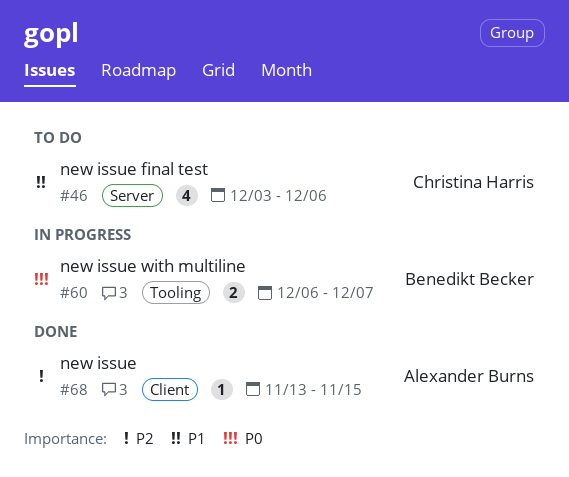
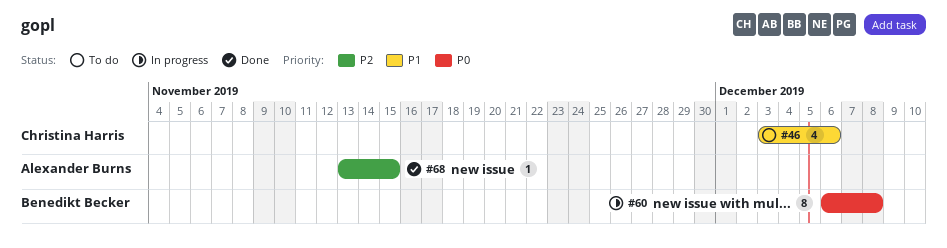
#60, estimate: 2 -> 8
#60, due: Dec 7 -> Dec 8

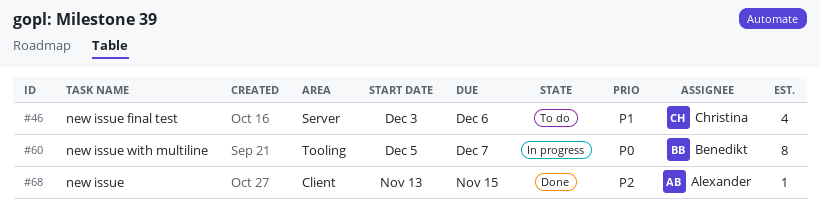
#60, start: Dec 6 -> Dec 5
#60, due: Dec 8 -> Dec 7

